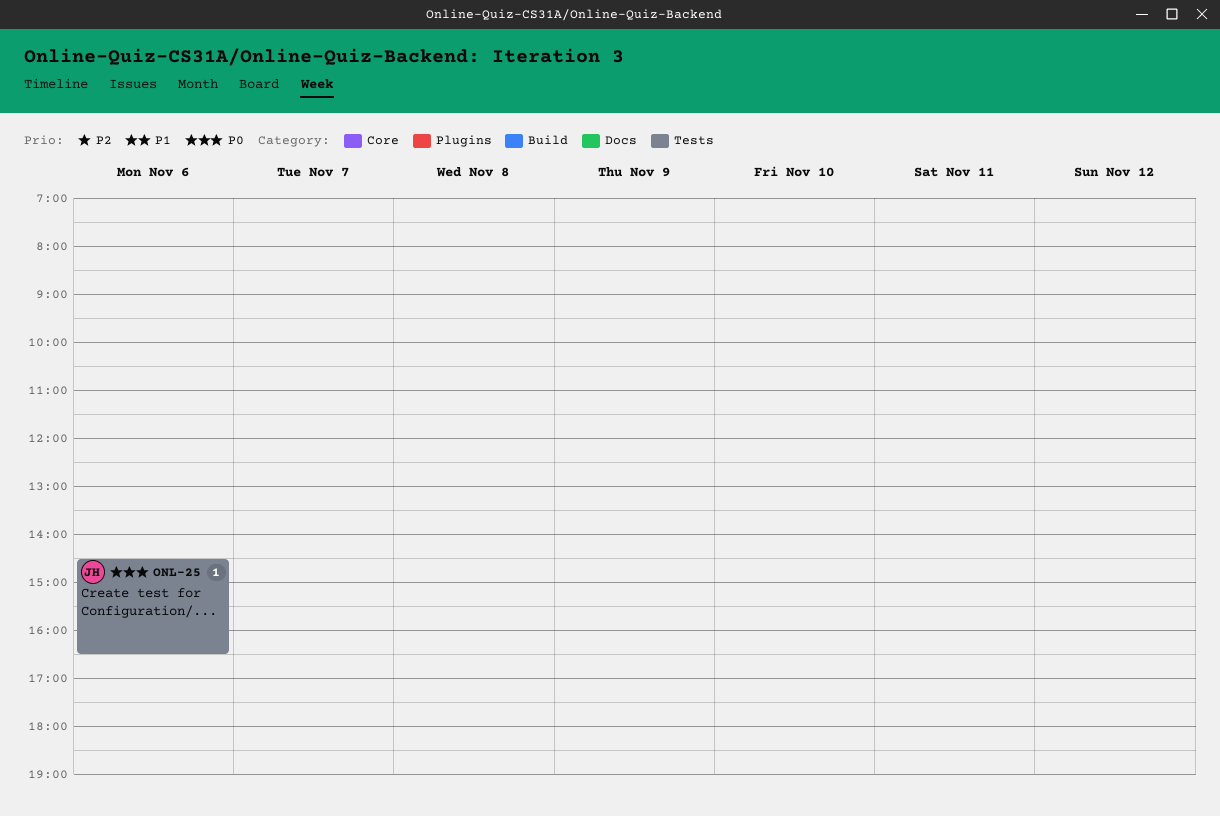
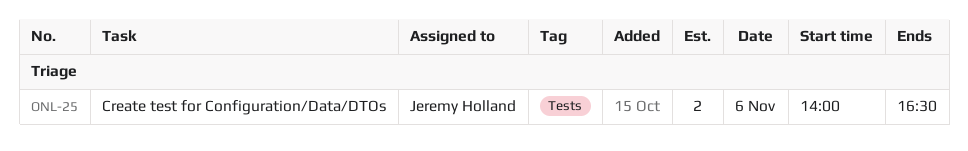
ONL-25, estimate: 1 -> 2
ONL-25, begins: 14:30 -> 14:00

